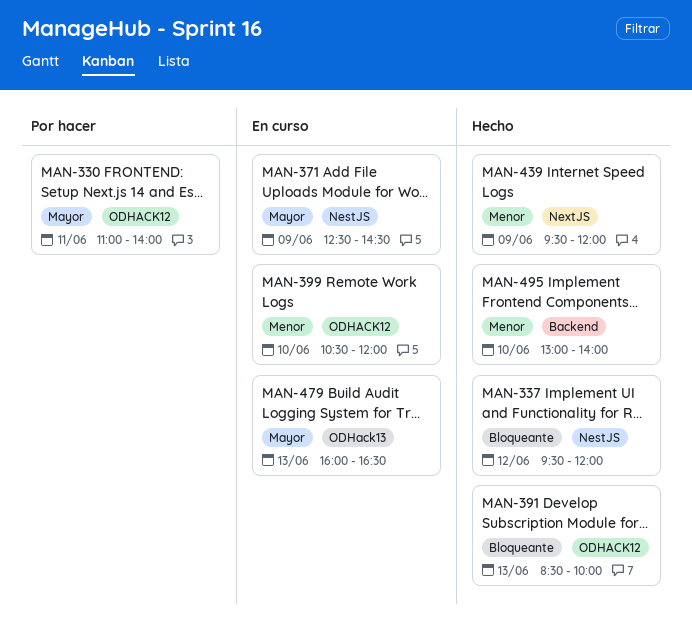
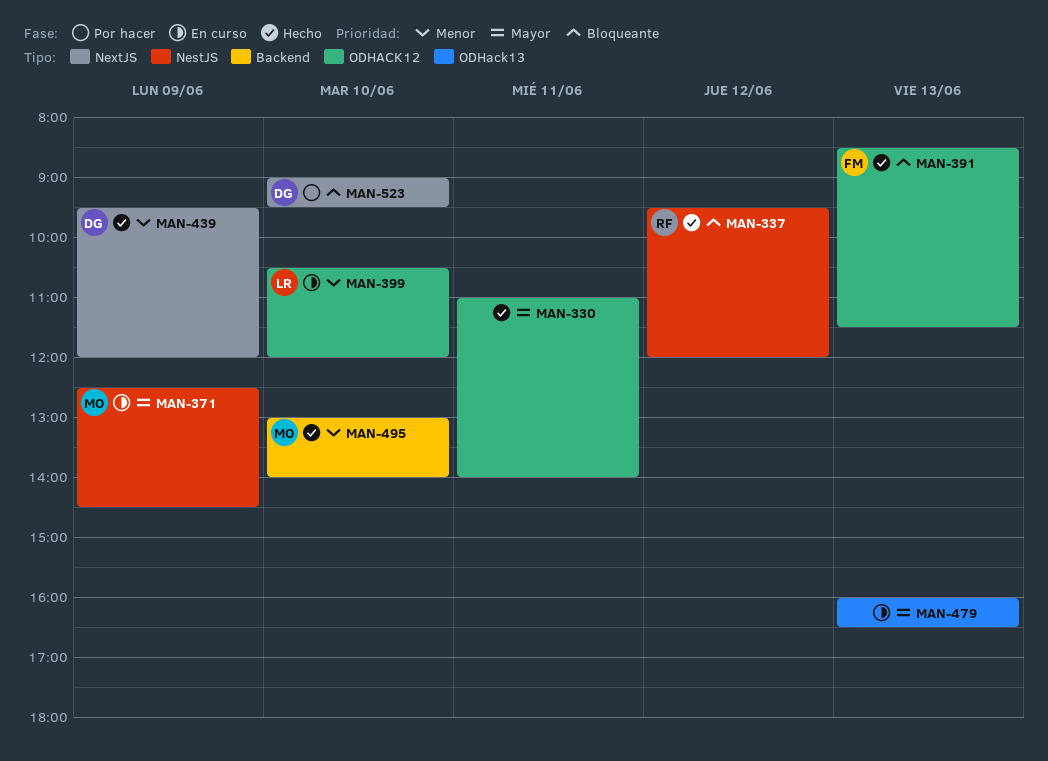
MAN-330, status: Por hacer -> Hecho
MAN-391, ends: 10:00 -> 11:30
MAN-523: none -> present

